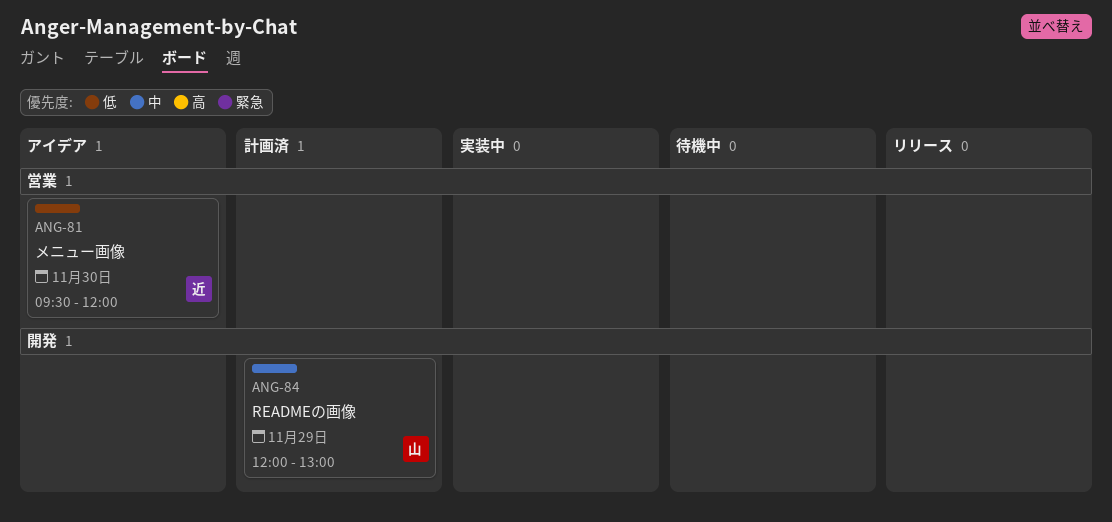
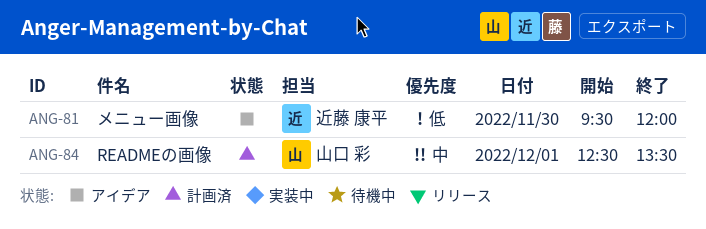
ANG-84, day: Nov 29 -> Dec 1
ANG-84, begins: 12:00 -> 12:30
ANG-84, ends: 13:00 -> 13:30

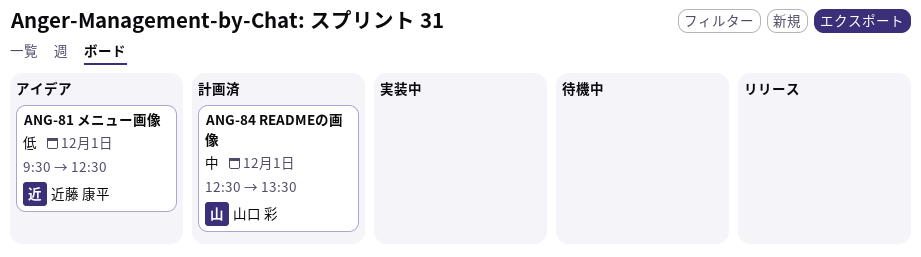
ANG-81, day: Nov 30 -> Dec 1
ANG-81, ends: 12:00 -> 12:30

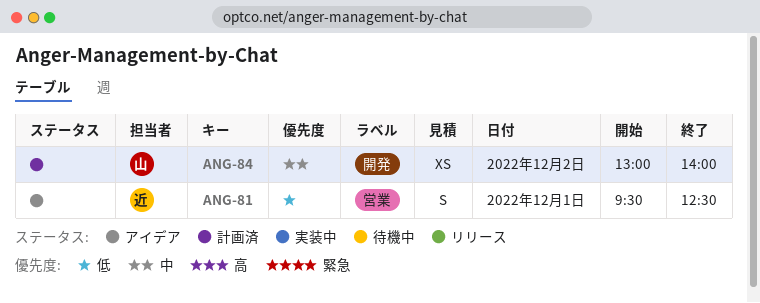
ANG-84, day: Dec 1 -> Dec 2
ANG-84, begins: 12:30 -> 13:00
ANG-84, ends: 13:30 -> 14:00

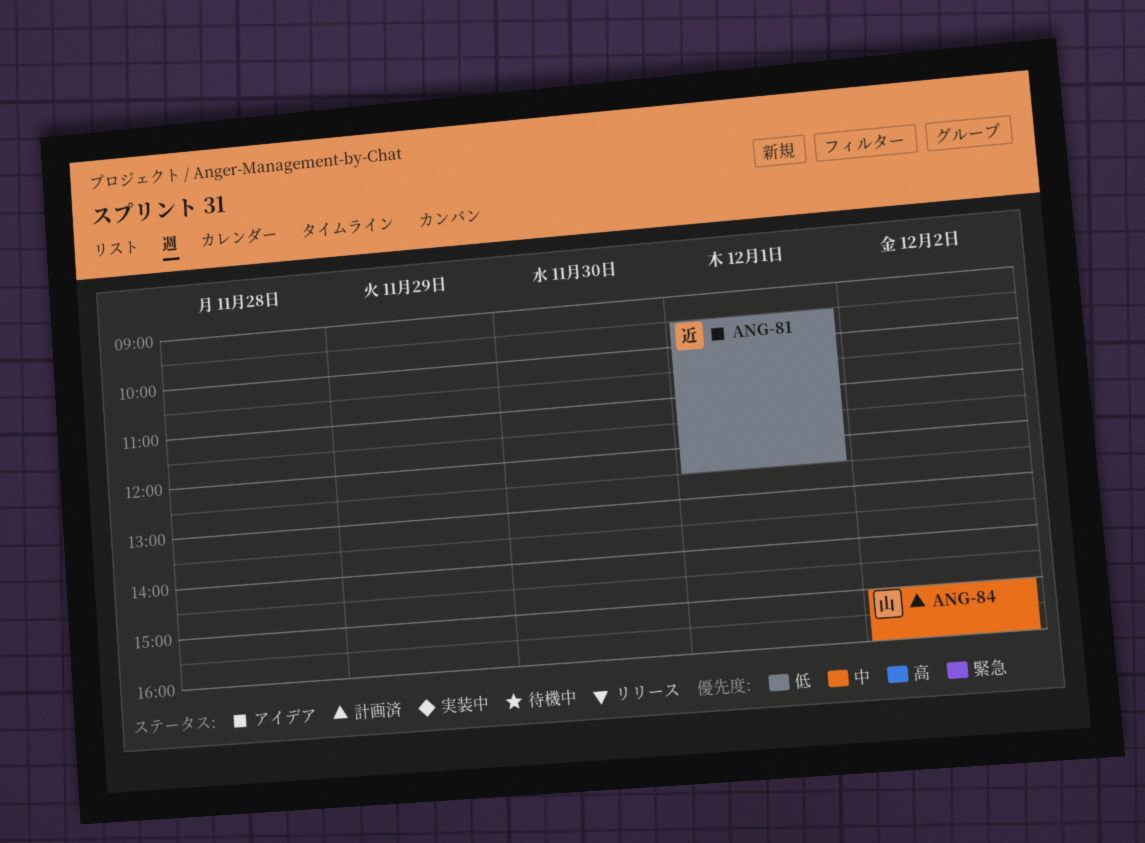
ANG-84, begins: 13:00 -> 15:00
ANG-84, ends: 14:00 -> 16:00

